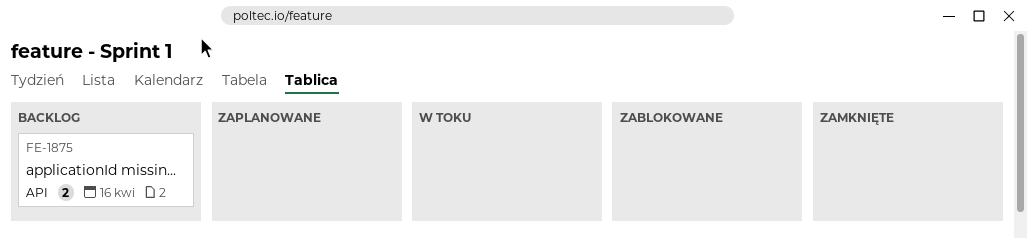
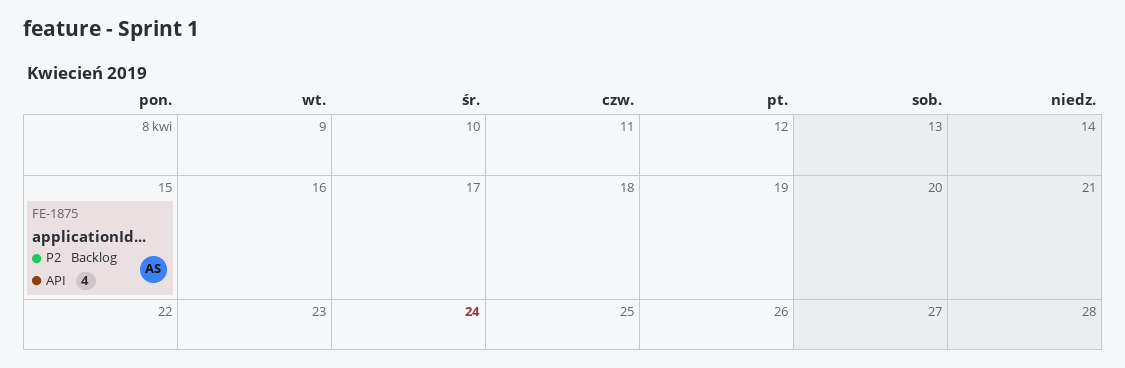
FE-1875, estimate: 2 -> 4
FE-1875, due: Apr 16 -> Apr 15

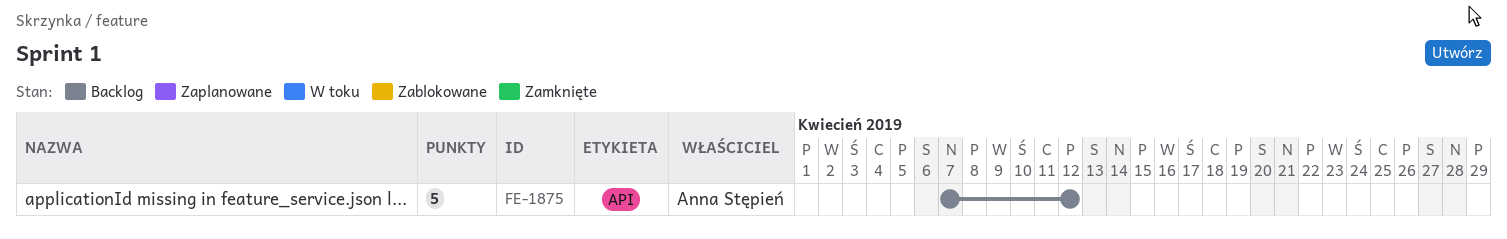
FE-1875, estimate: 4 -> 5
FE-1875, due: Apr 15 -> Apr 12

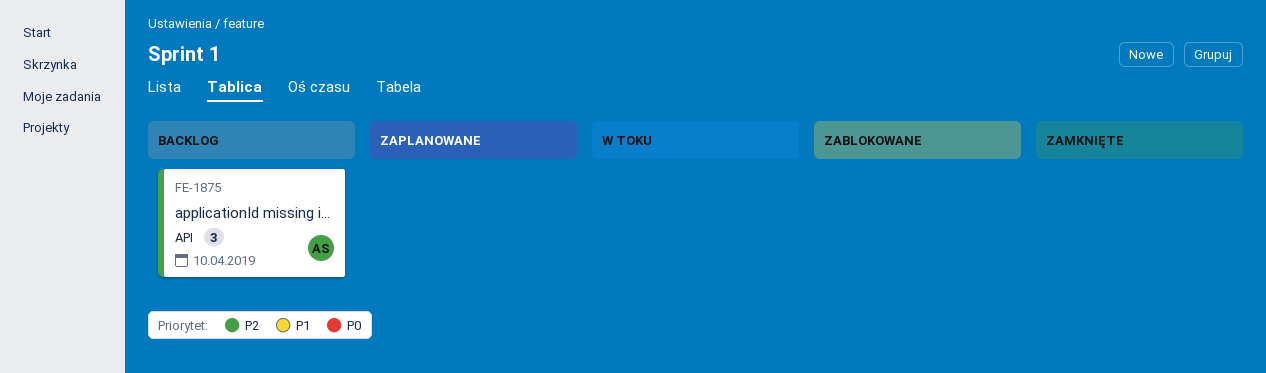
FE-1875, estimate: 5 -> 3
FE-1875, due: Apr 12 -> Apr 10

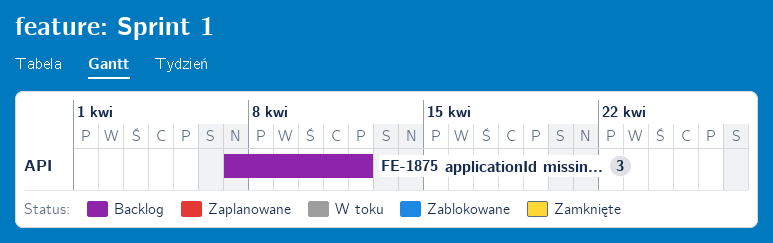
FE-1875, due: Apr 10 -> Apr 12

